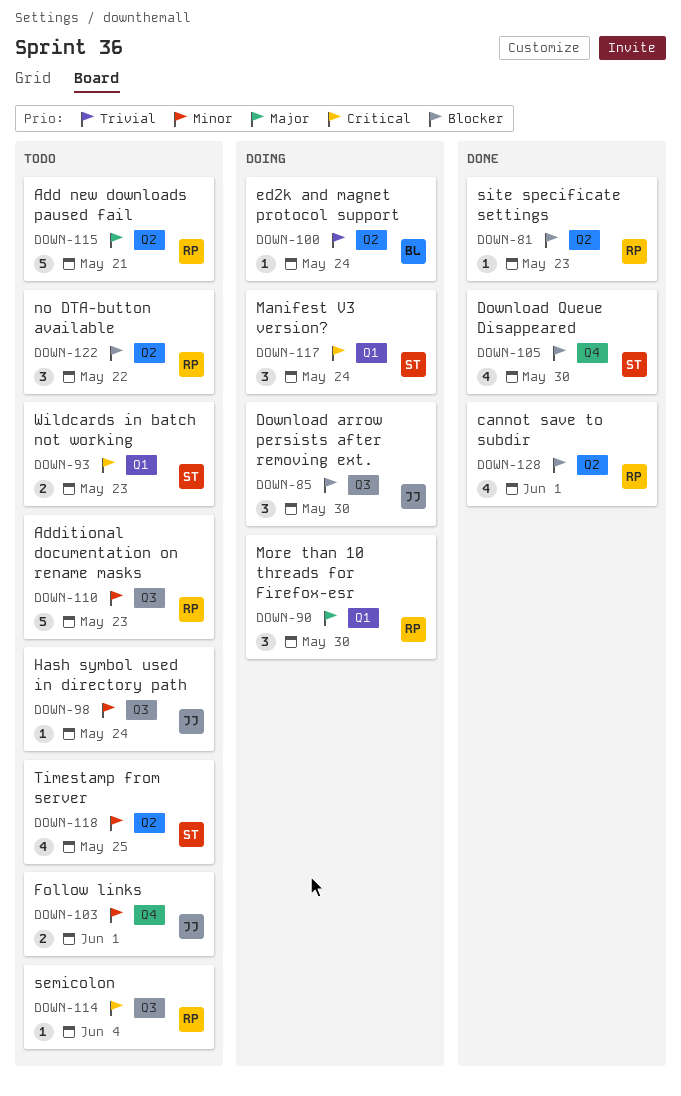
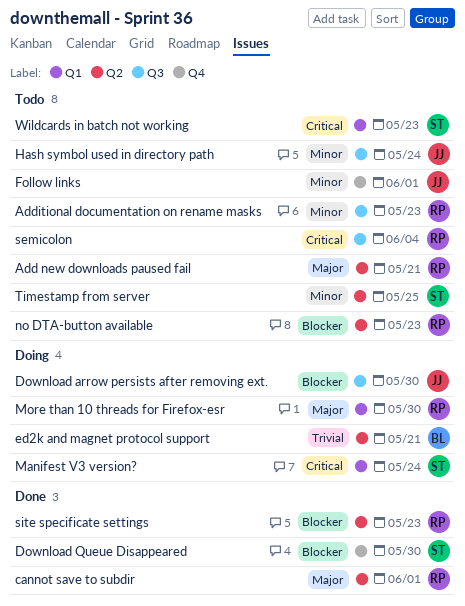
cannot save to subdir, priority: Blocker -> Major
ed2k and magnet protocol support, due: May 24 -> May 21
no DTA-button available, due: May 22 -> May 23

